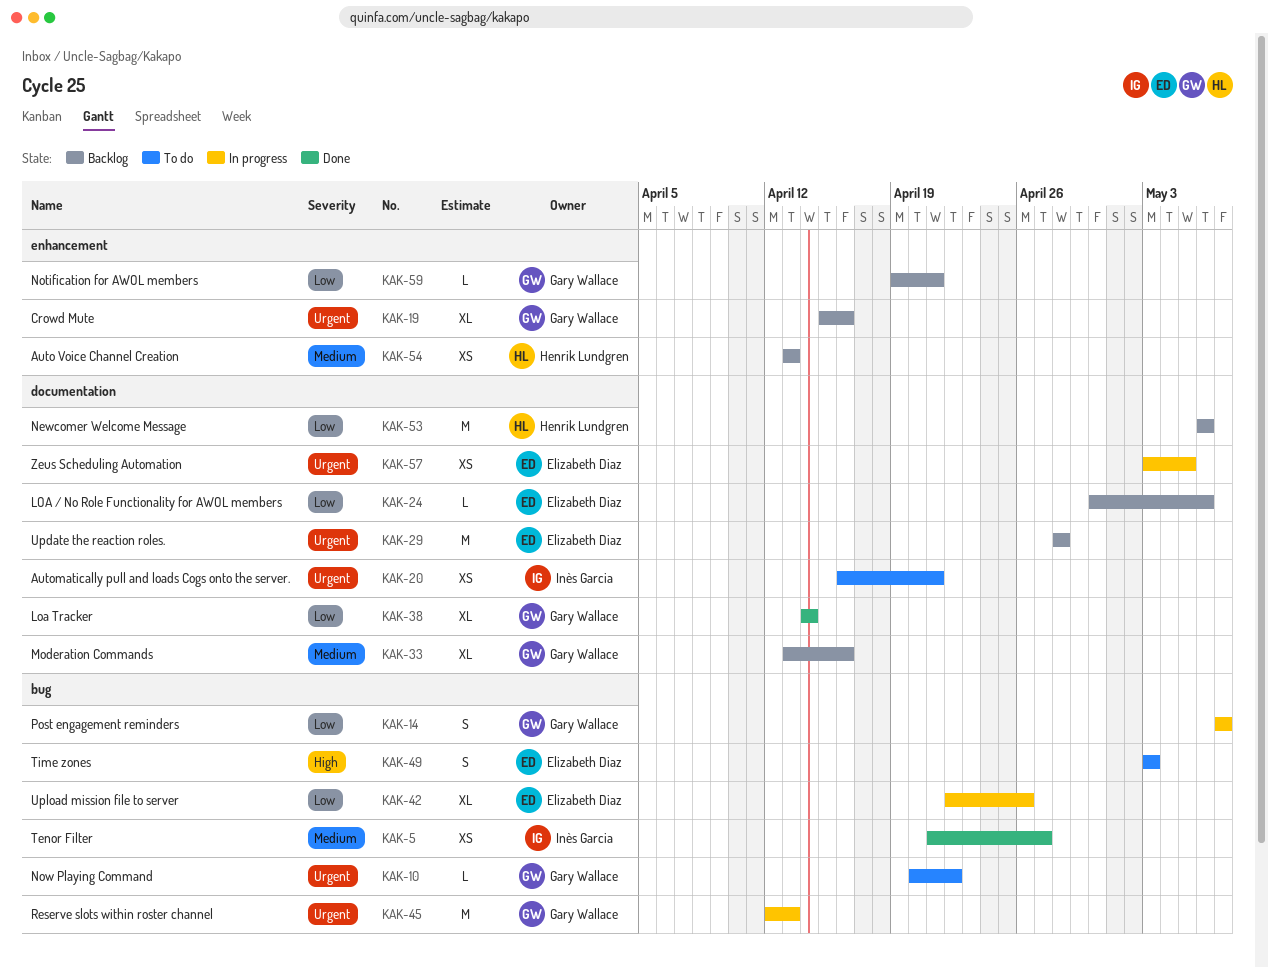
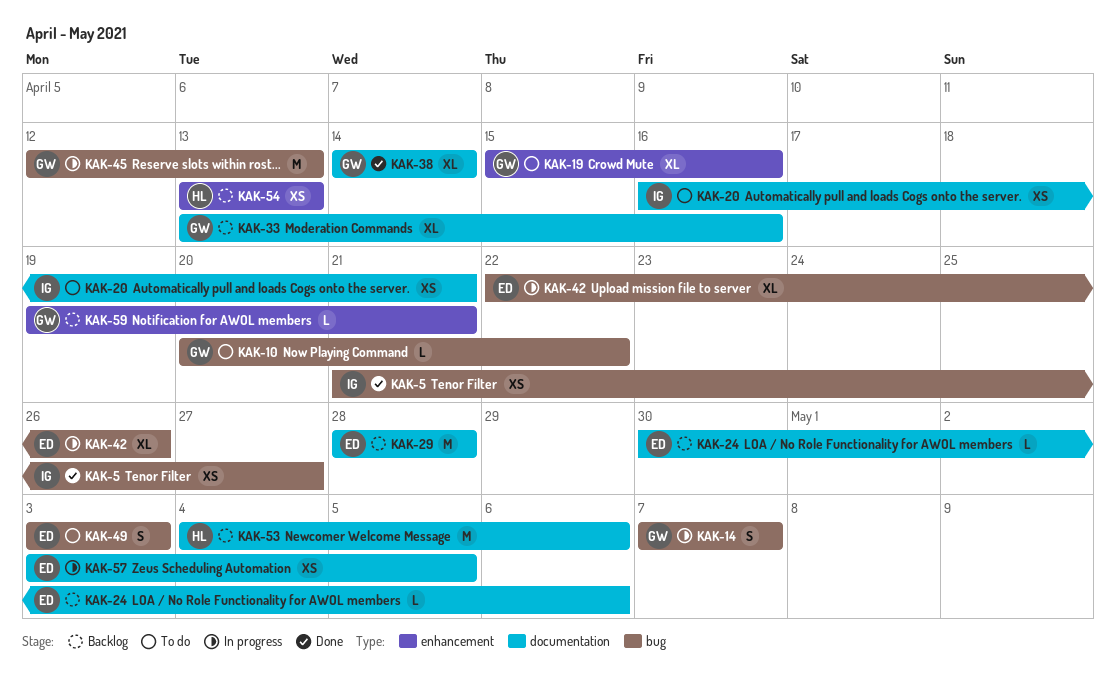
KAK-19, status: Backlog -> To do
KAK-53, start: May 6 -> May 4

